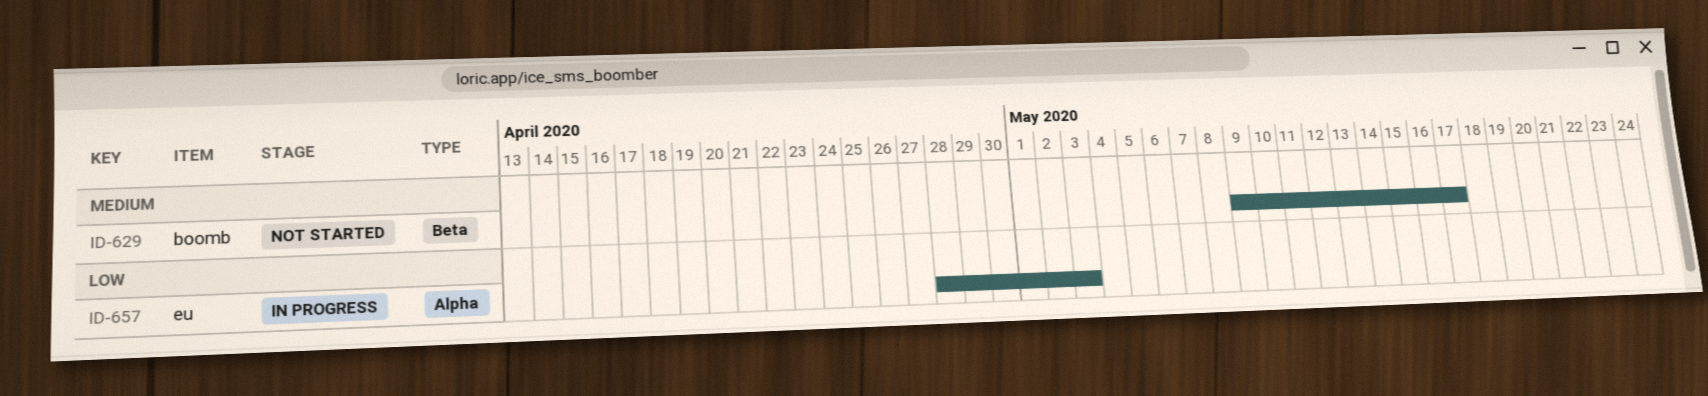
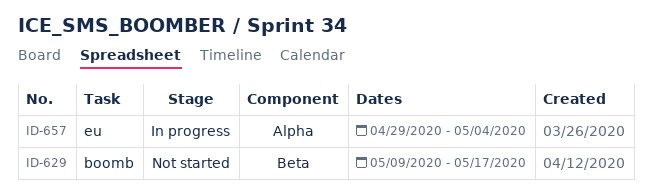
ID-657, start: Apr 28 -> Apr 29
ID-657, due: May 3 -> May 4

